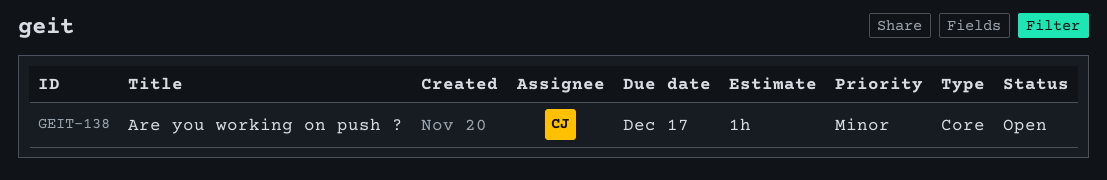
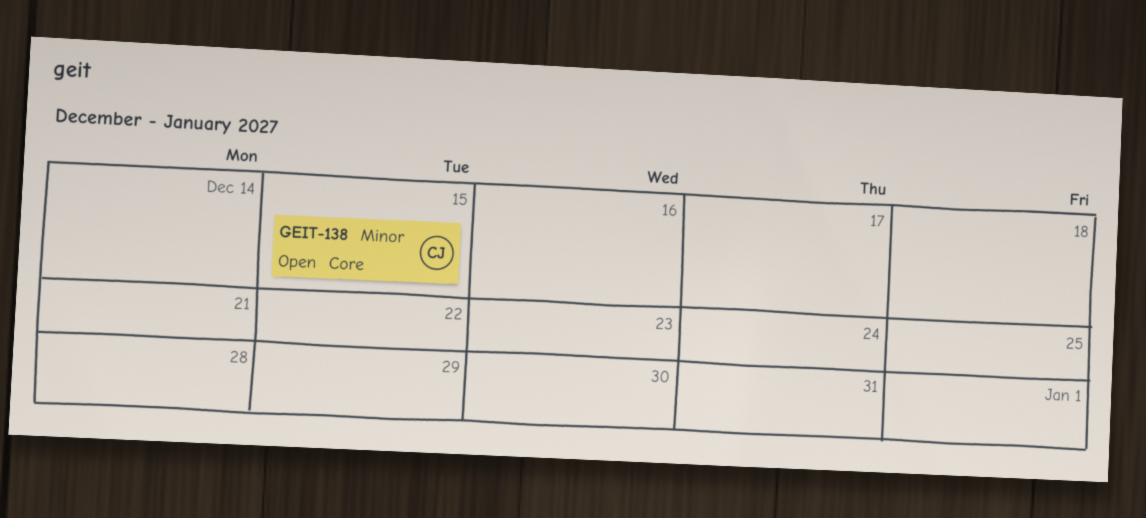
GEIT-138, due: Dec 17 -> Dec 15

